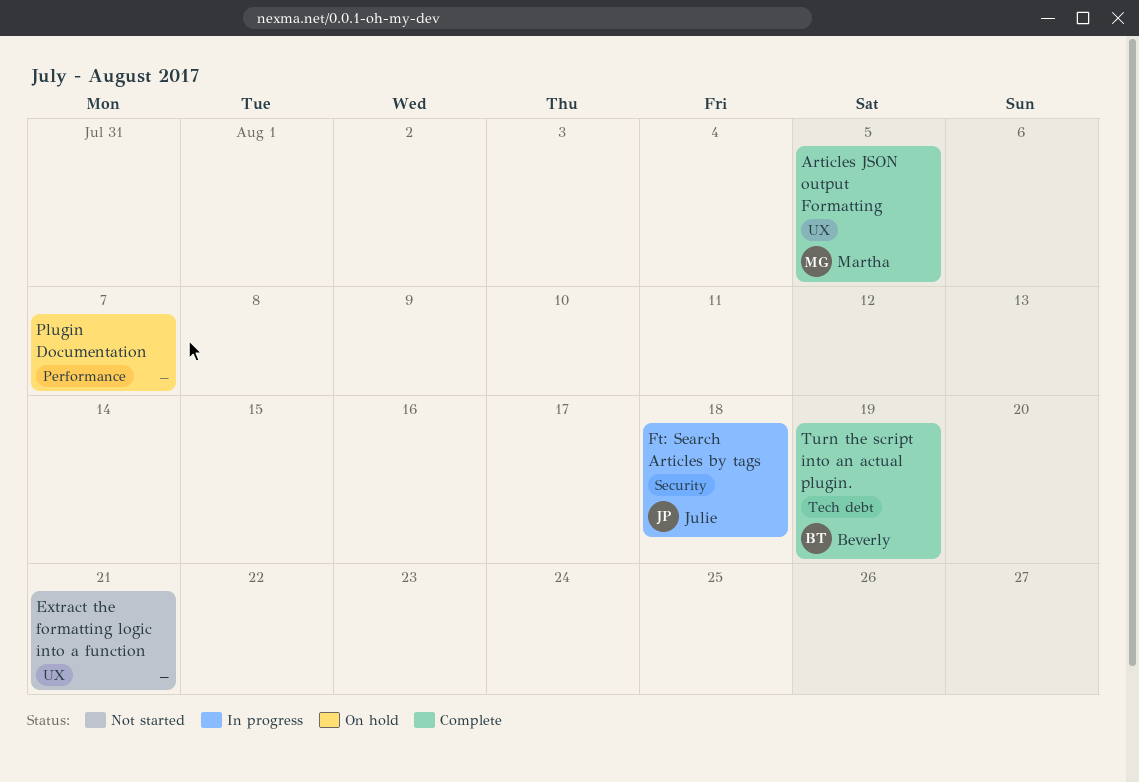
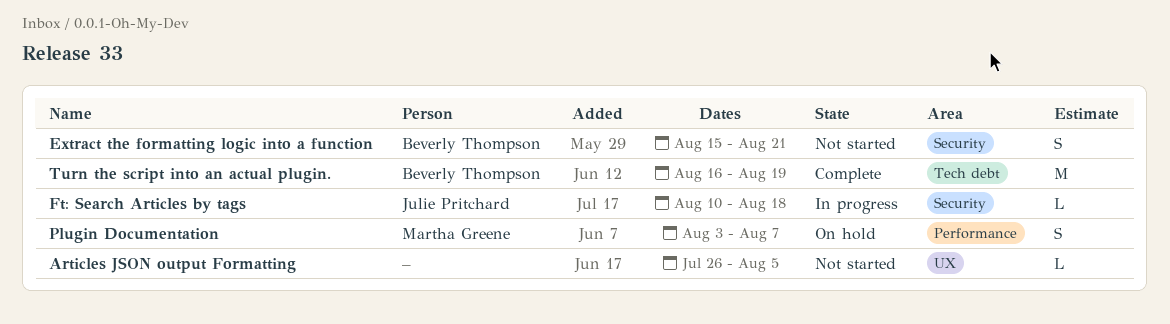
Articles JSON output Formatting, status: Complete -> Not started
Articles JSON output Formatting, owner: Martha Greene -> none
Extract the formatting logic into a function, owner: none -> Beverly Thompson
Extract the formatting logic into a function, label: UX -> Security
Plugin Documentation, owner: none -> Martha Greene

